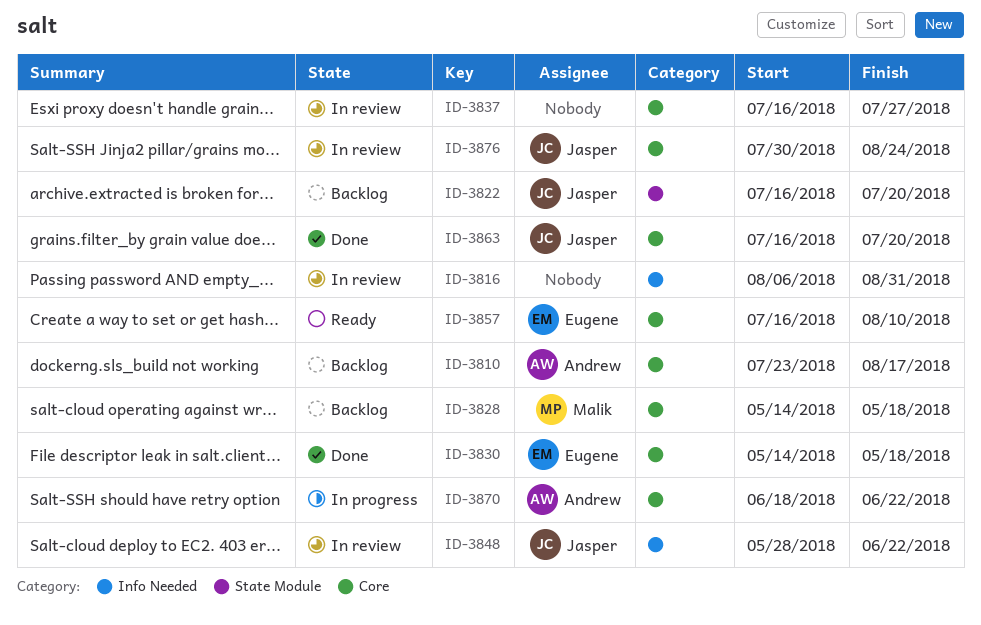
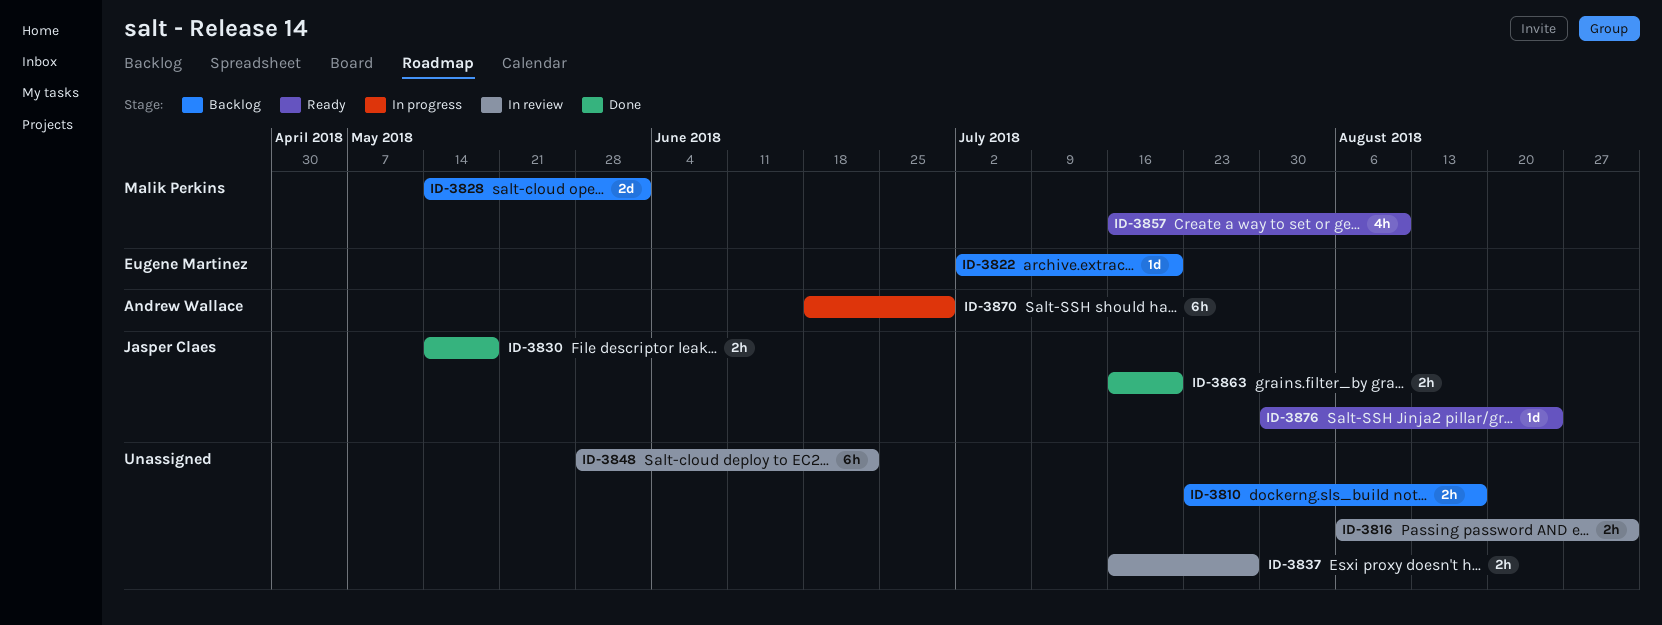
ID-3810, owner: Andrew Wallace -> none
ID-3822, owner: Jasper Claes -> Eugene Martinez
ID-3822, start: Jul 16 -> Jul 2
ID-3828, due: May 18 -> Jun 1
ID-3830, owner: Eugene Martinez -> Jasper Claes
ID-3848, owner: Jasper Claes -> none
ID-3857, owner: Eugene Martinez -> Malik Perkins
ID-3870, due: Jun 22 -> Jun 29
ID-3876, status: In review -> Ready

